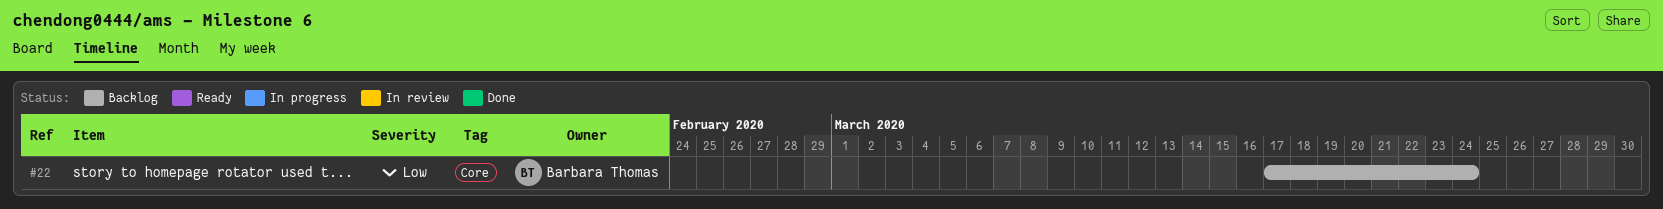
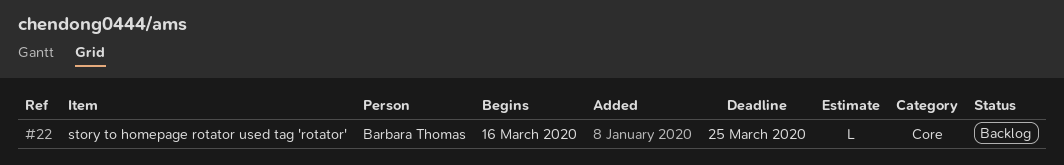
#22, start: Mar 17 -> Mar 16
#22, due: Mar 24 -> Mar 25

